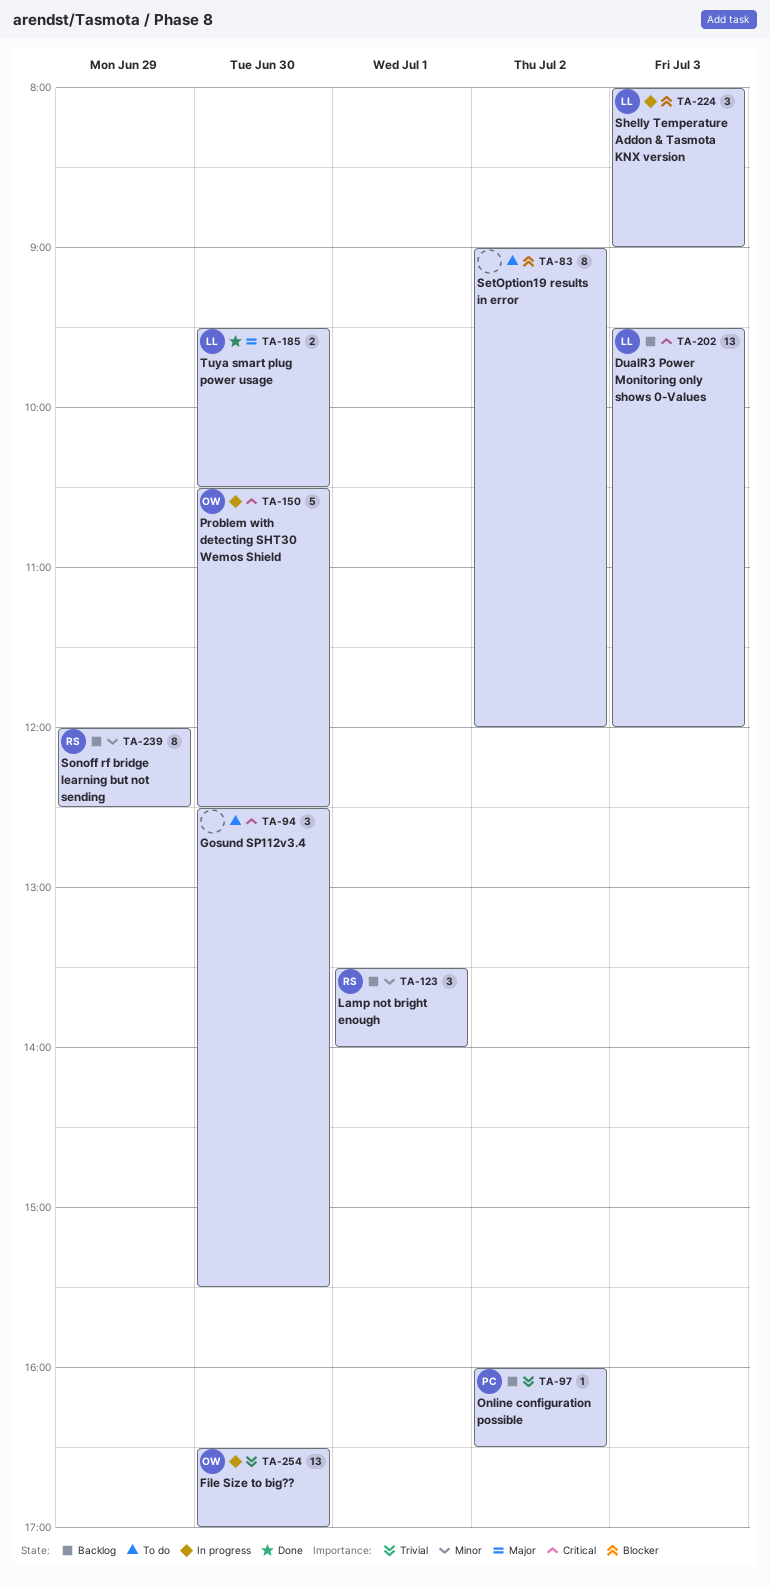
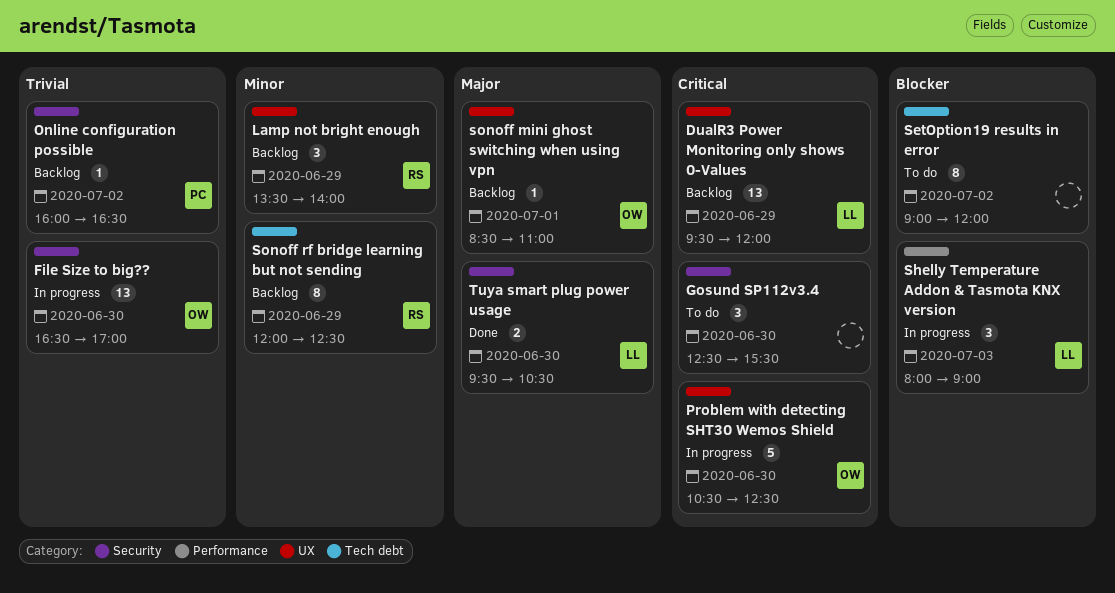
DualR3 Power Monitoring only shows 0-Values, day: Jul 3 -> Jun 29
Lamp not bright enough, day: Jul 1 -> Jun 29
sonoff mini ghost switching when using vpn: none -> present

